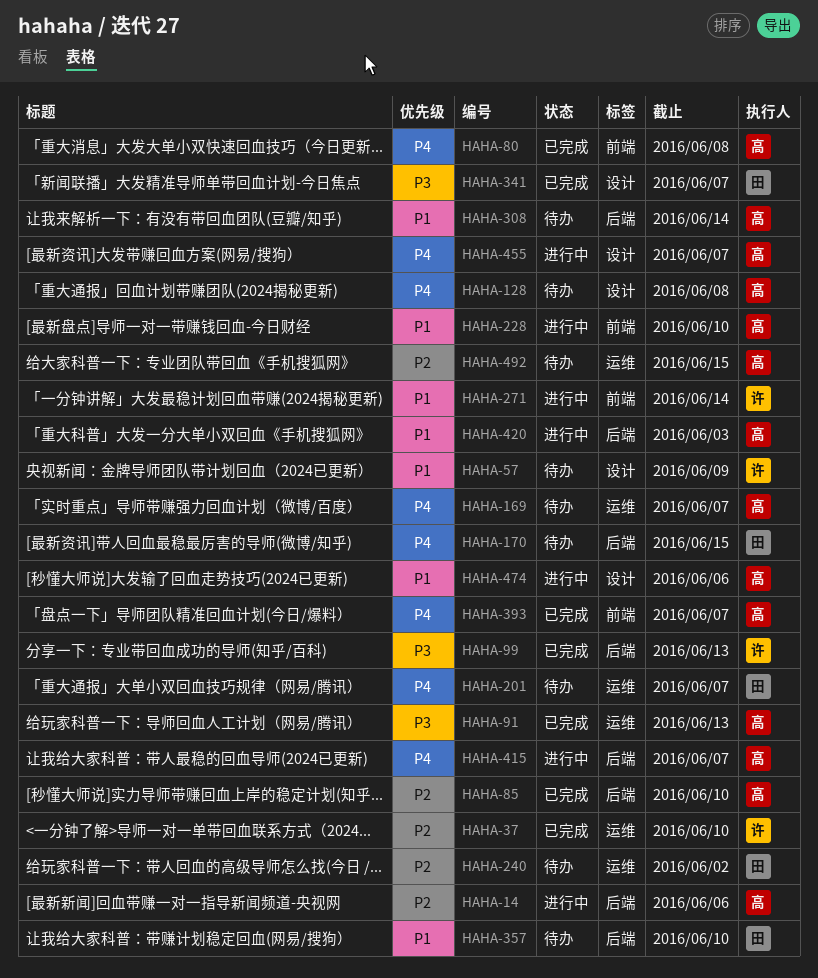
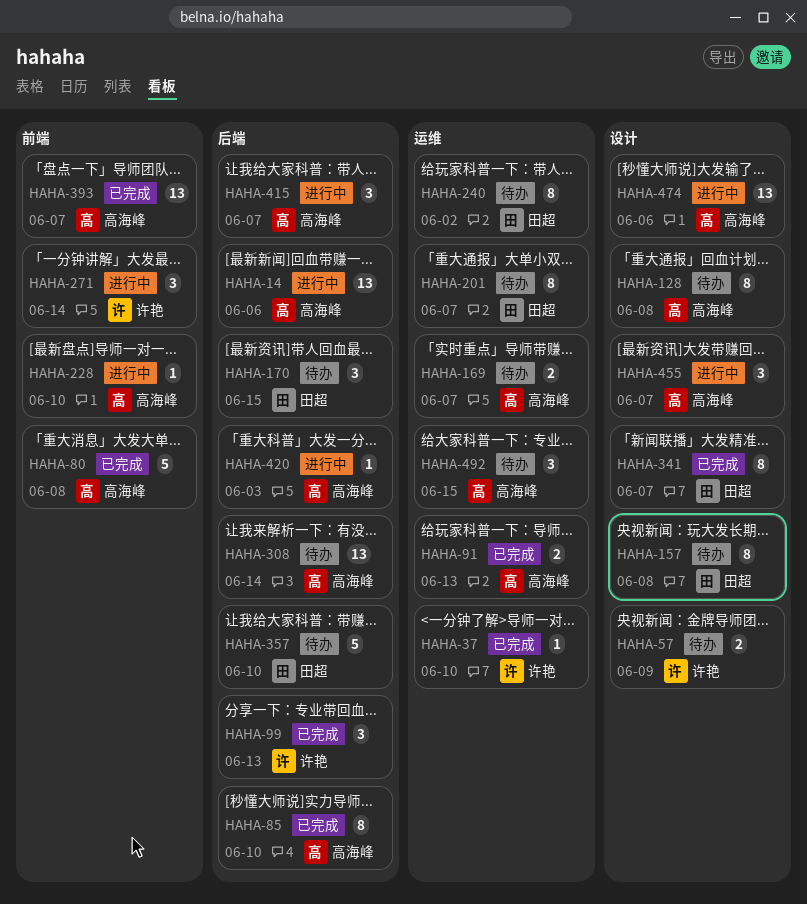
HAHA-157: none -> present

